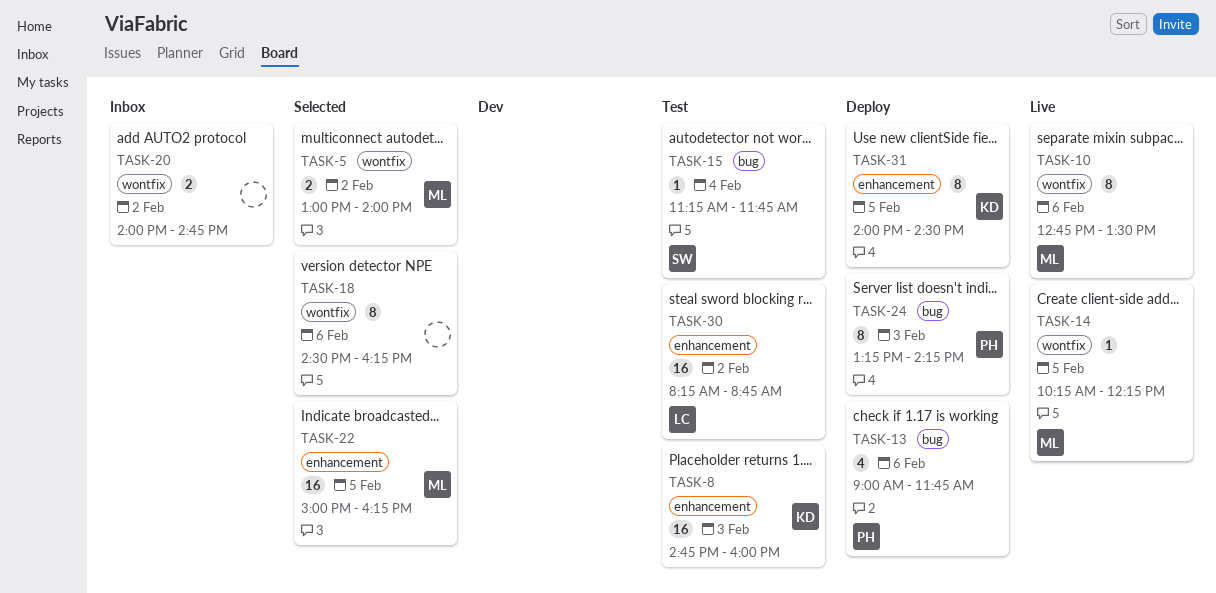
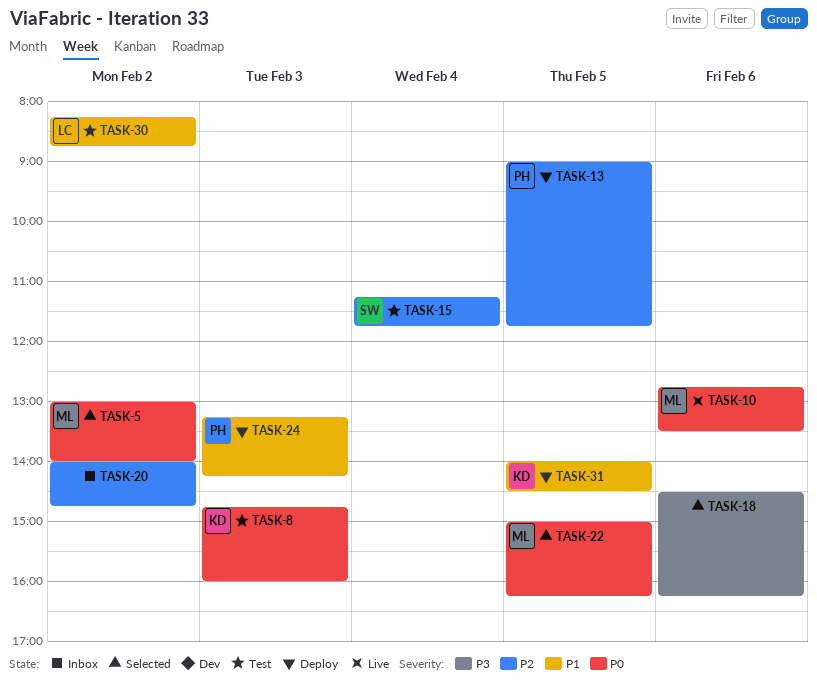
TASK-13, day: Feb 6 -> Feb 5
TASK-14: present -> none

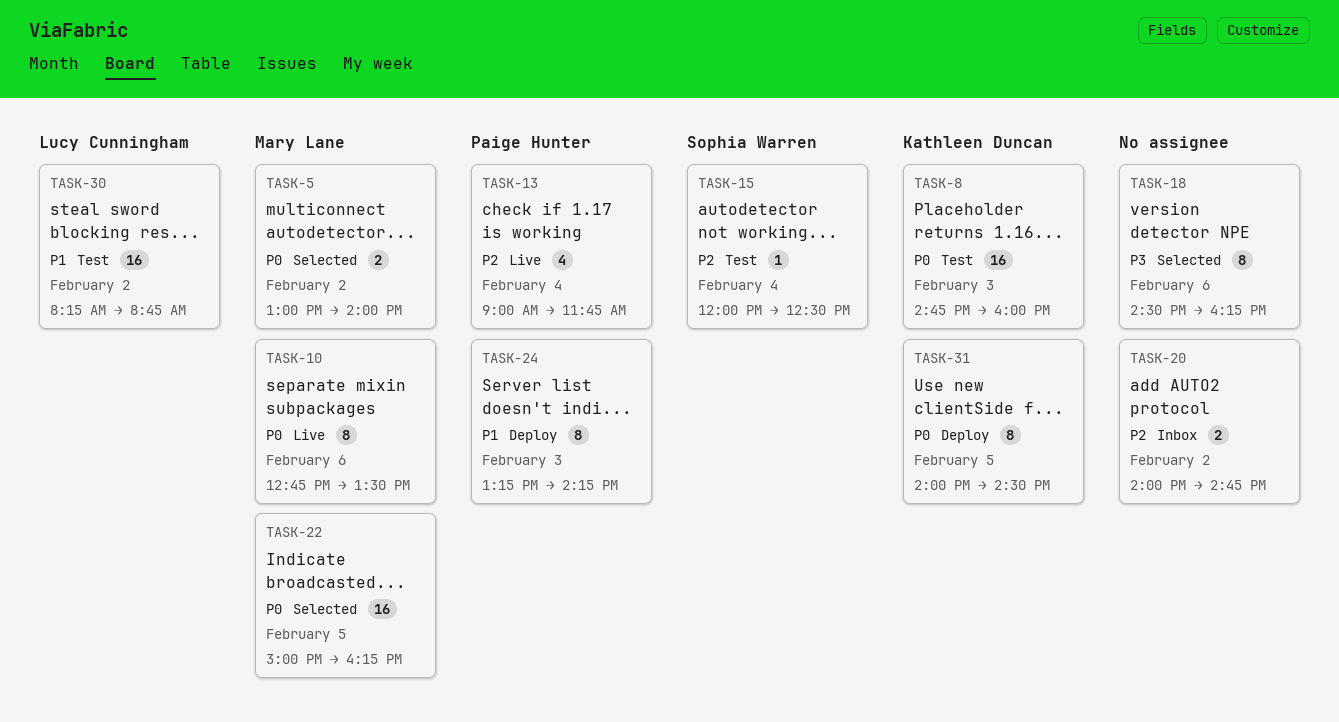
TASK-13, status: Deploy -> Live
TASK-13, day: Feb 5 -> Feb 4
TASK-15, begins: 11:15 -> 12:00
TASK-15, ends: 11:45 -> 12:30
TASK-31, priority: P1 -> P0

